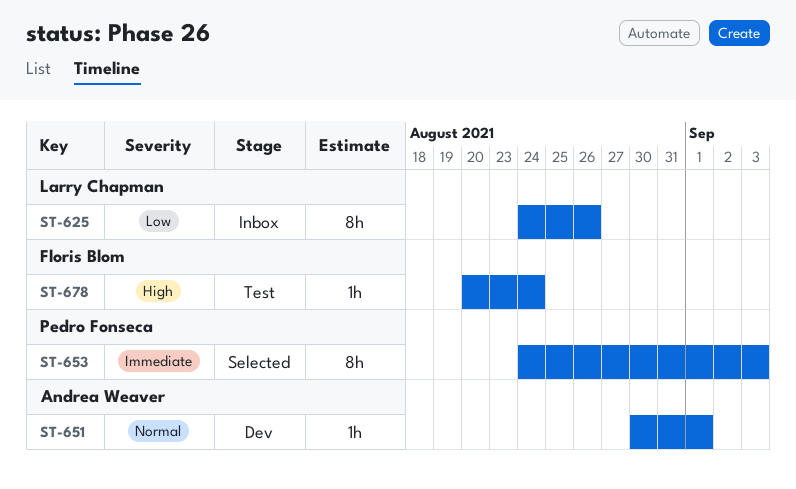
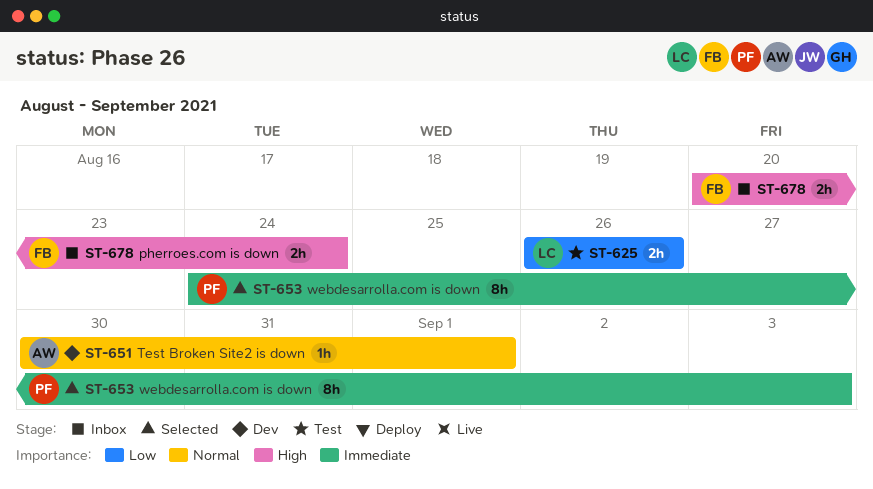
ST-625, status: Inbox -> Test
ST-625, estimate: 8h -> 2h
ST-625, start: Aug 24 -> Aug 26
ST-678, status: Test -> Inbox
ST-678, estimate: 1h -> 2h

